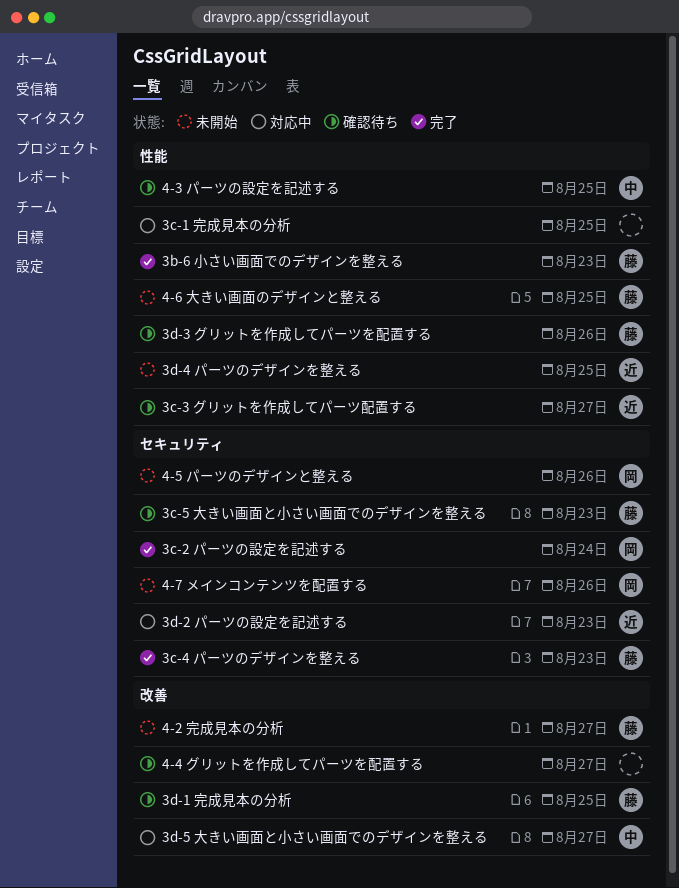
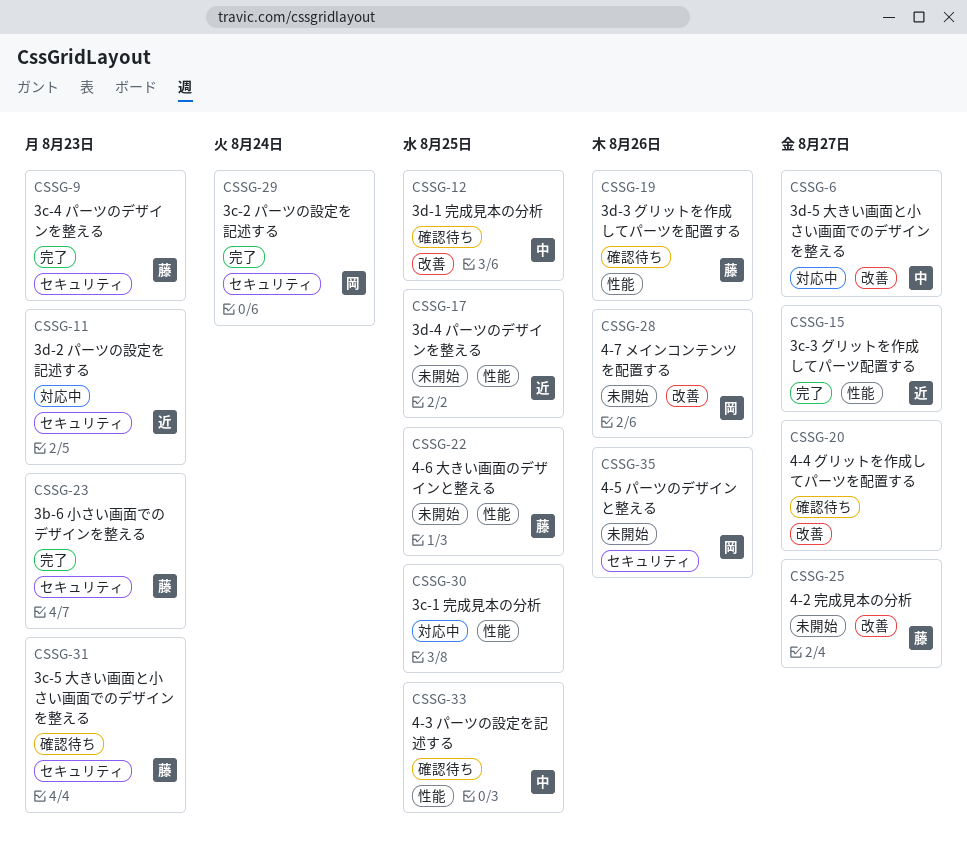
3b-6 小さい画面でのデザインを整える, label: 性能 -> セキュリティ
3c-3 グリットを作成してパーツ配置する, status: 確認待ち -> 完了
3d-1 完成見本の分析, owner: 藤 -> 中
4-7 メインコンテンツを配置する, label: セキュリティ -> 改善

